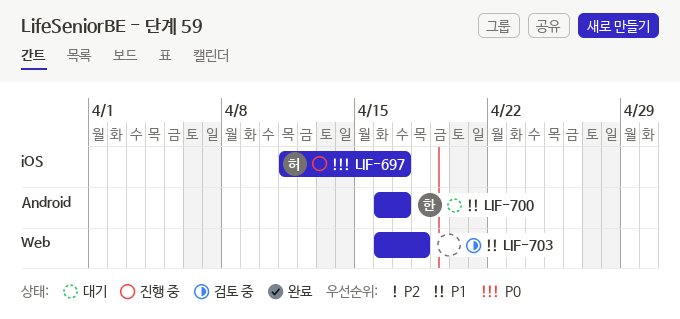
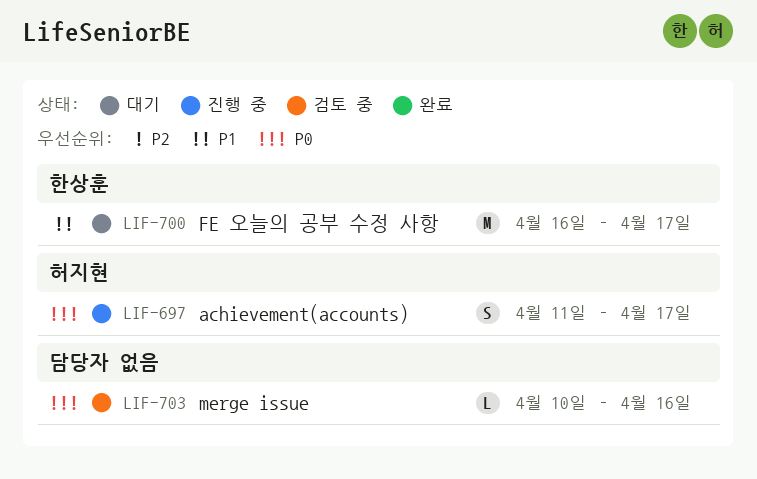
LIF-703, priority: P1 -> P0
LIF-703, start: Apr 16 -> Apr 10
LIF-703, due: Apr 18 -> Apr 16

